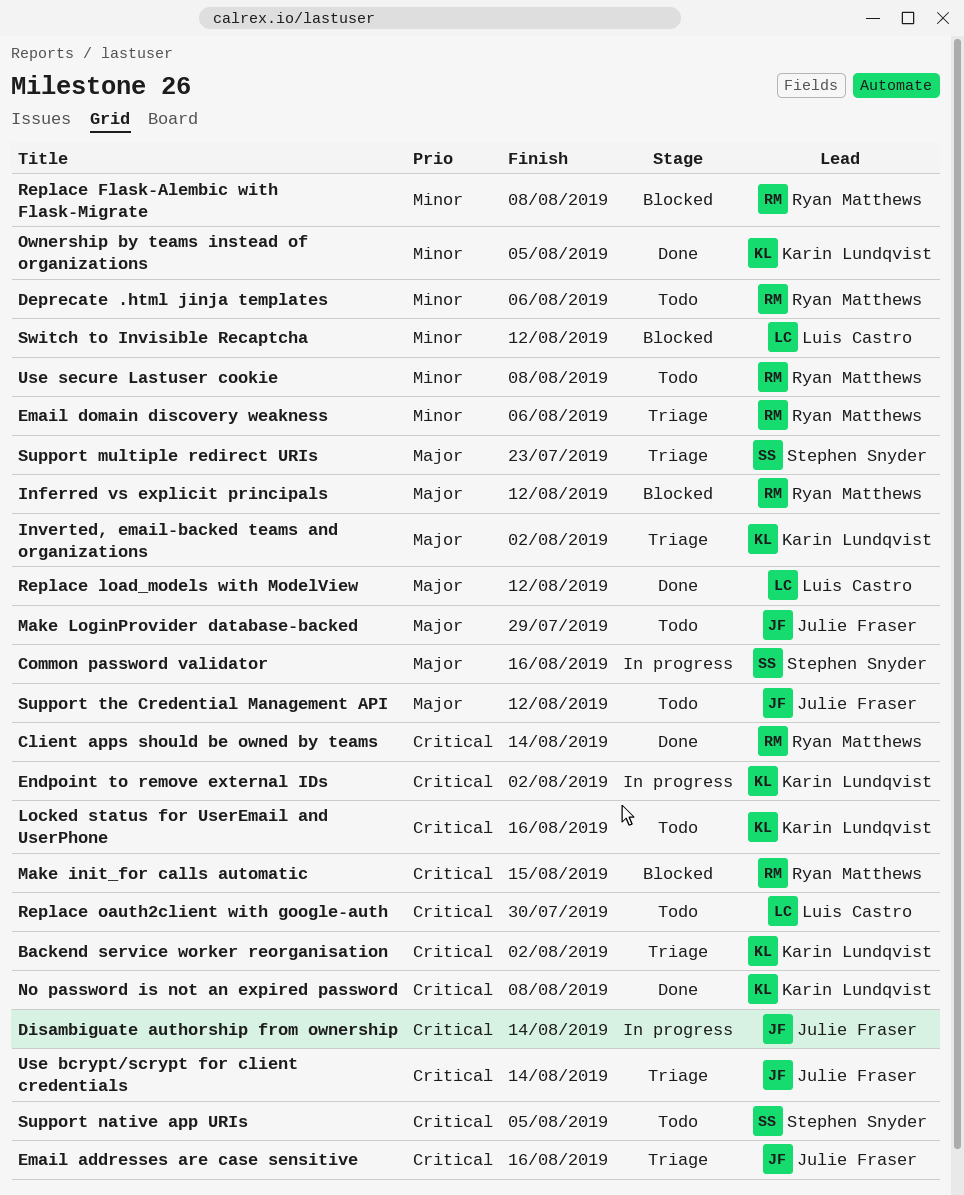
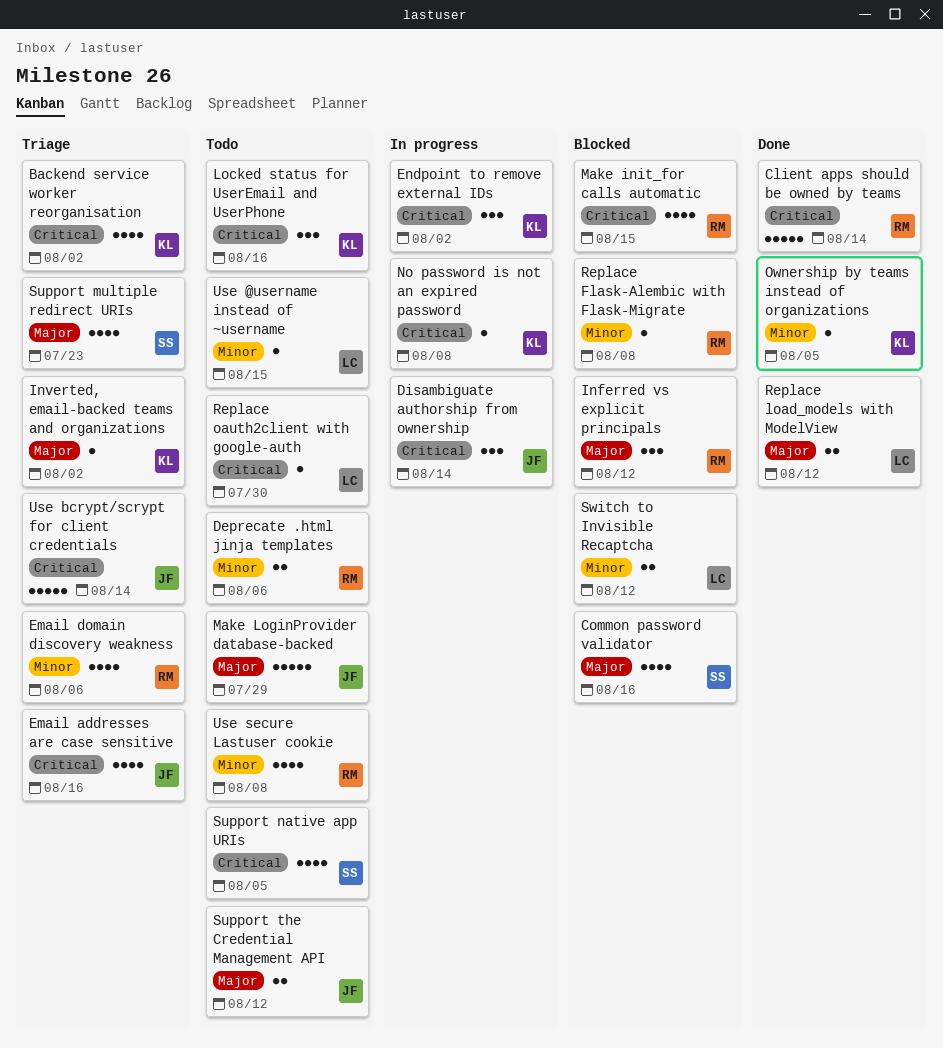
Common password validator, status: In progress -> Blocked
No password is not an expired password, status: Done -> In progress
Use @username instead of ~username: none -> present

